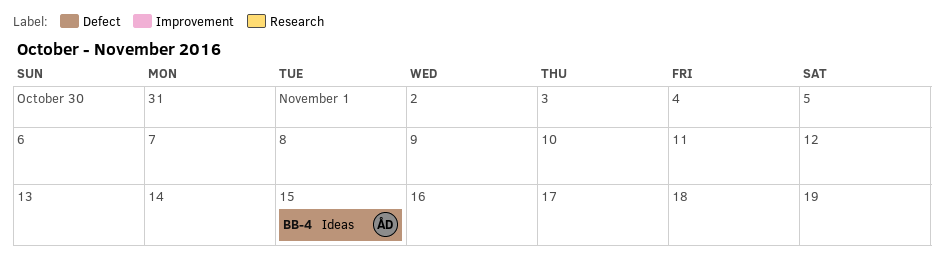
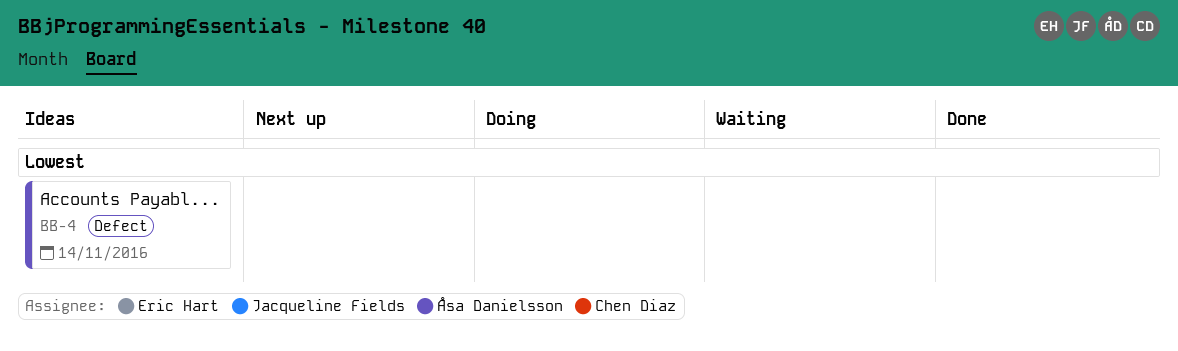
BB-4, due: Nov 15 -> Nov 14

